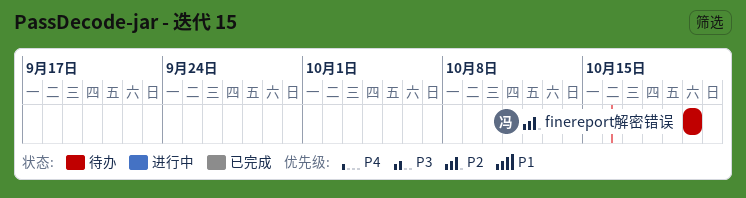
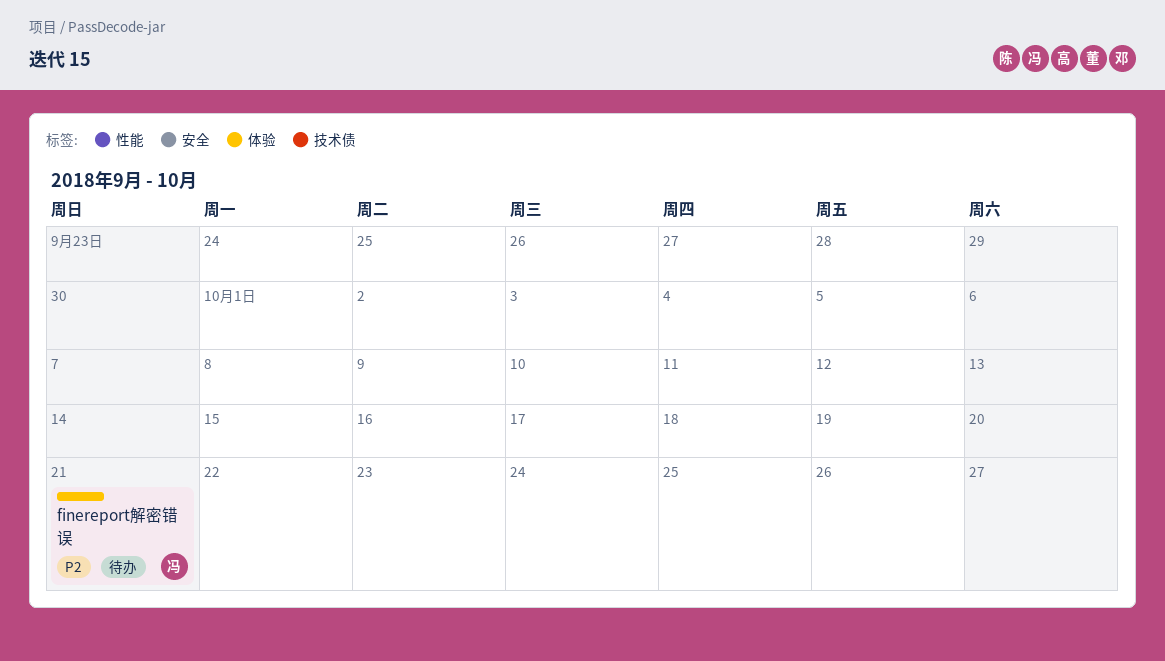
finereport解密错误, due: Oct 20 -> Oct 21

